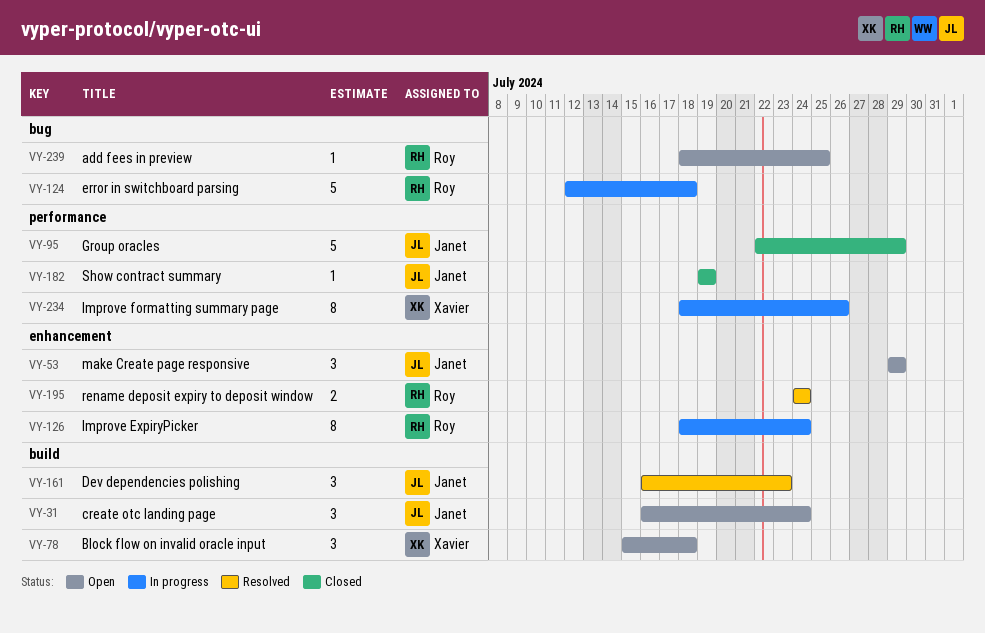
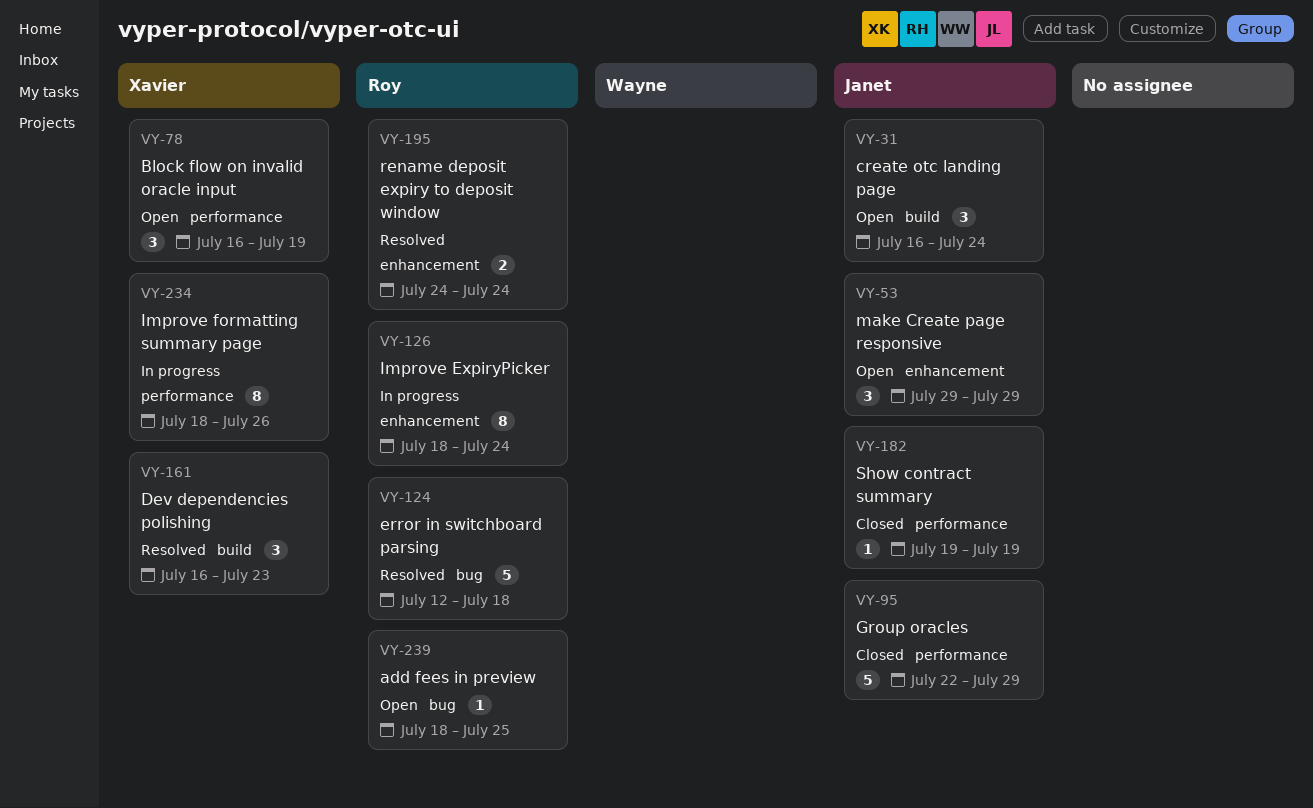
VY-78, label: build -> performance
VY-78, start: Jul 15 -> Jul 16
VY-78, due: Jul 18 -> Jul 19
VY-124, status: In progress -> Resolved
VY-161, owner: Janet -> Xavier

